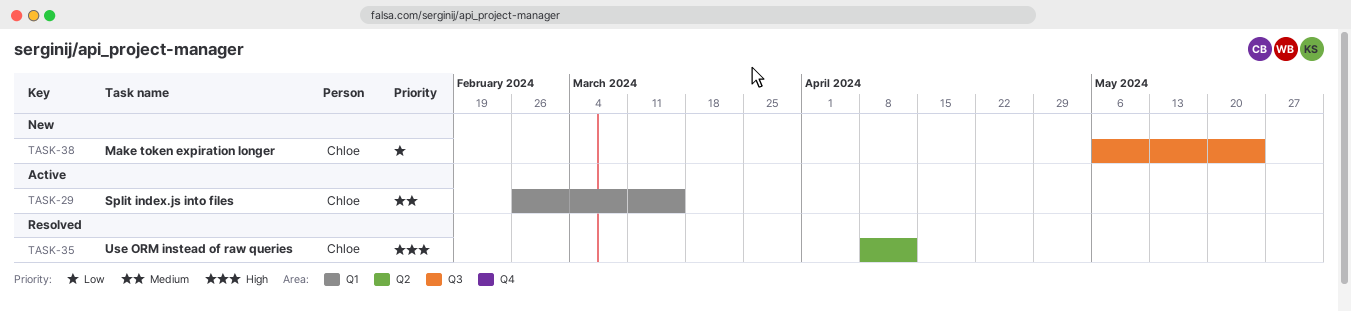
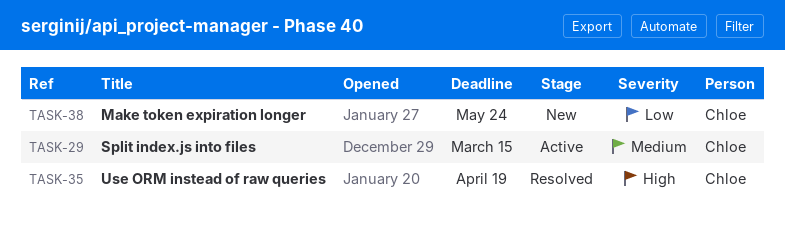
TASK-35, due: Apr 12 -> Apr 19

